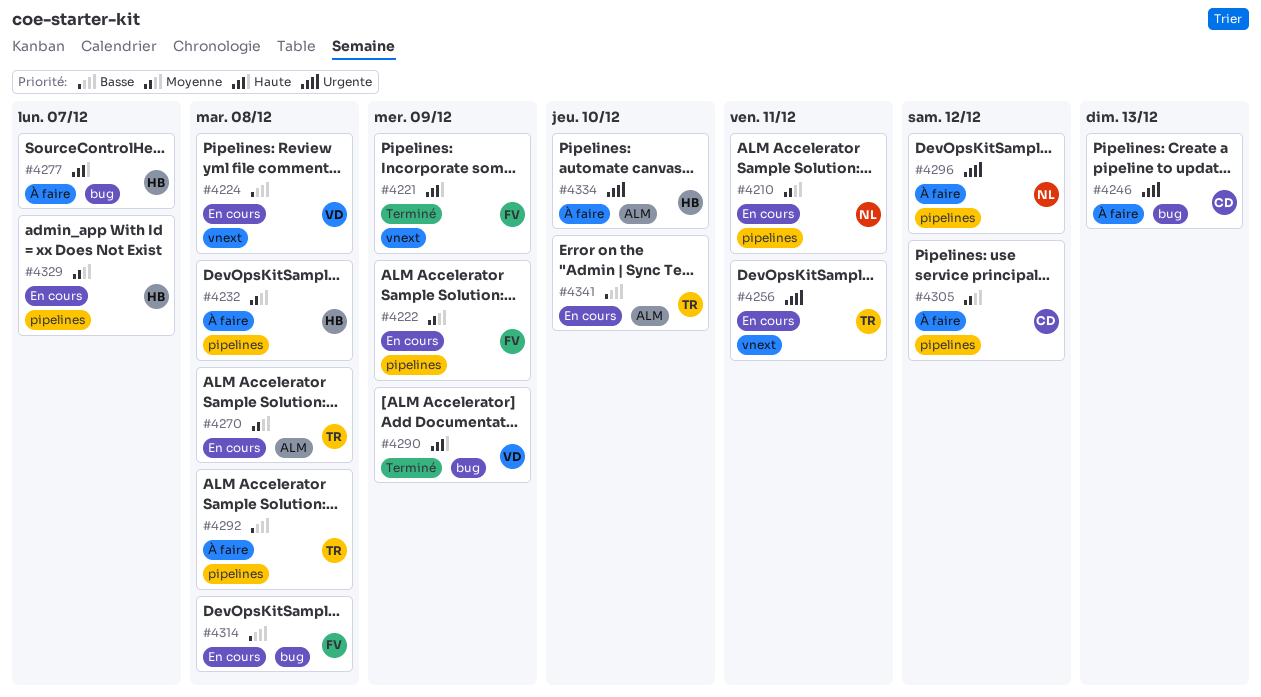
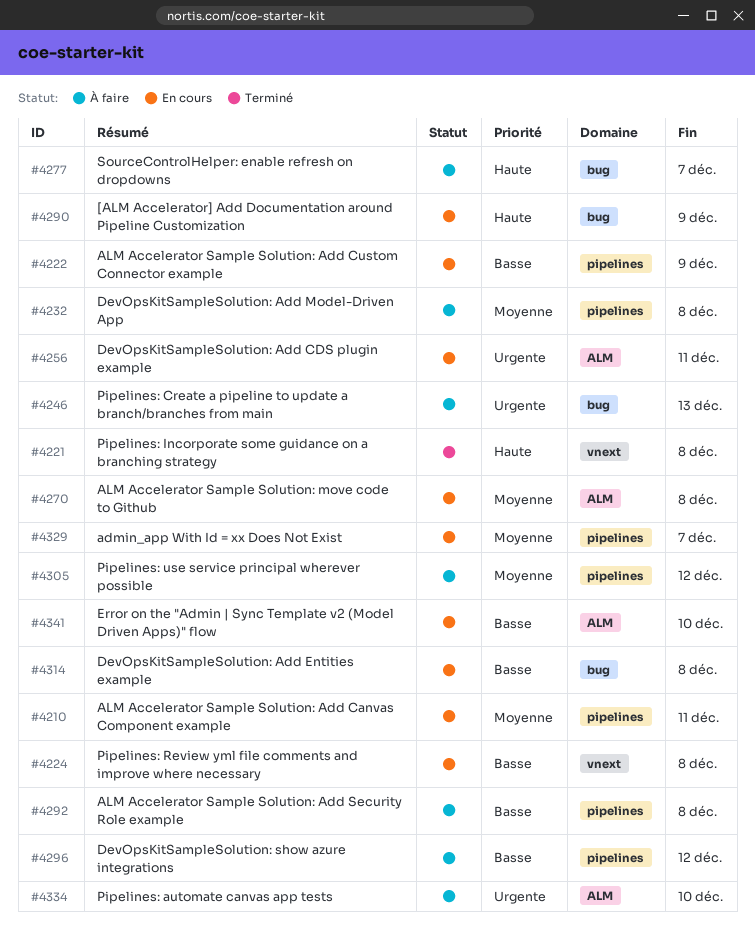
#4221, due: Dec 9 -> Dec 8
#4222, priority: Moyenne -> Basse
#4256, label: vnext -> ALM
#4290, status: Terminé -> En cours
#4296, priority: Urgente -> Basse

